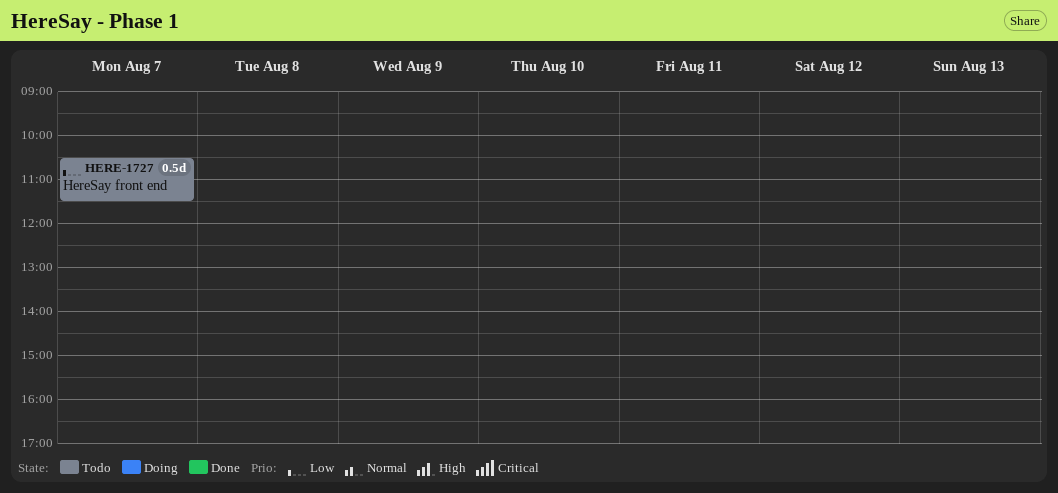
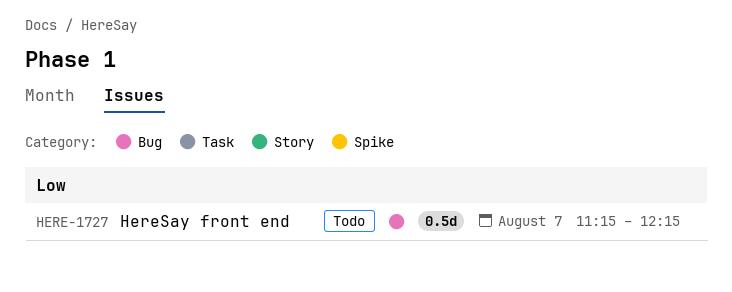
HERE-1727, begins: 10:30 -> 11:15
HERE-1727, ends: 11:30 -> 12:15

